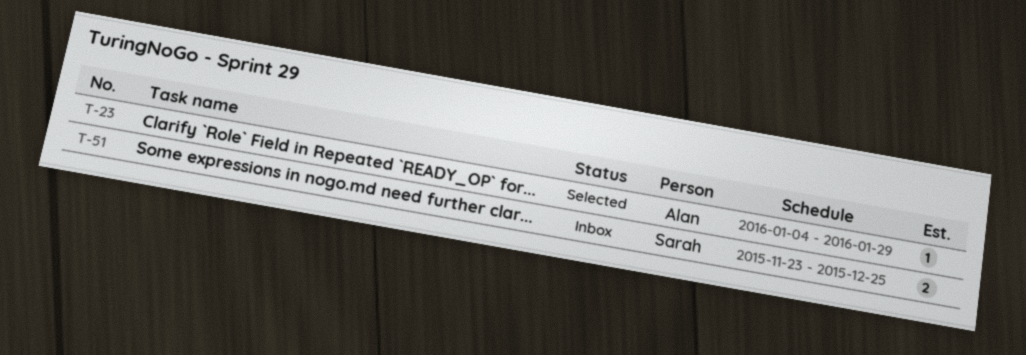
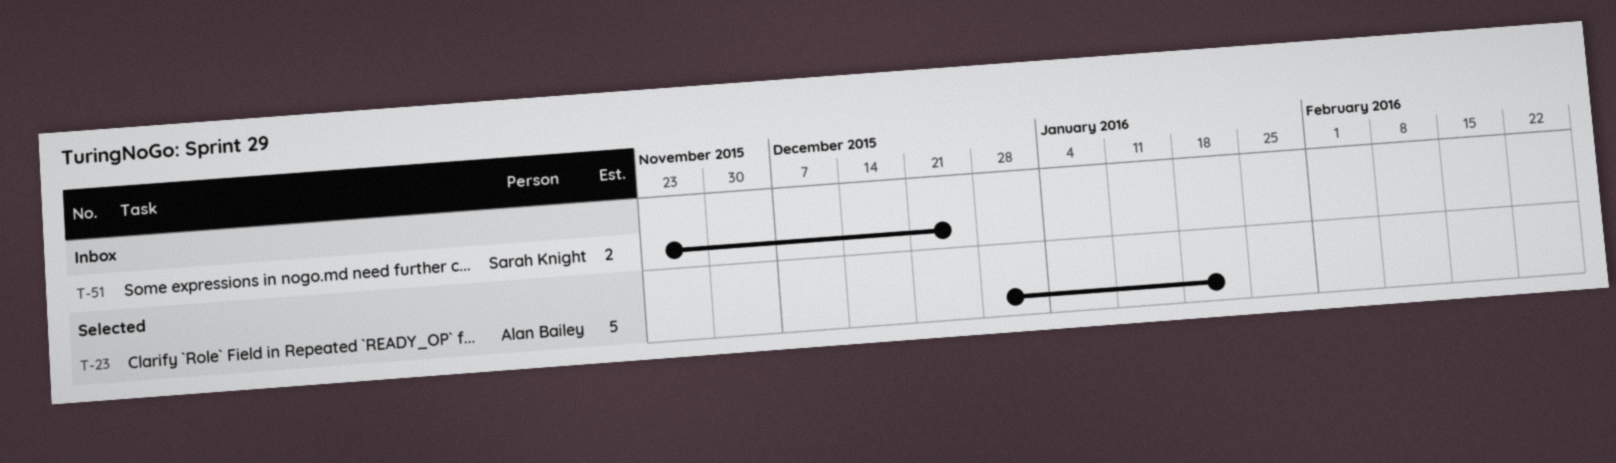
T-23, estimate: 1 -> 5
T-23, start: Jan 4 -> Dec 28
T-23, due: Jan 29 -> Jan 22

